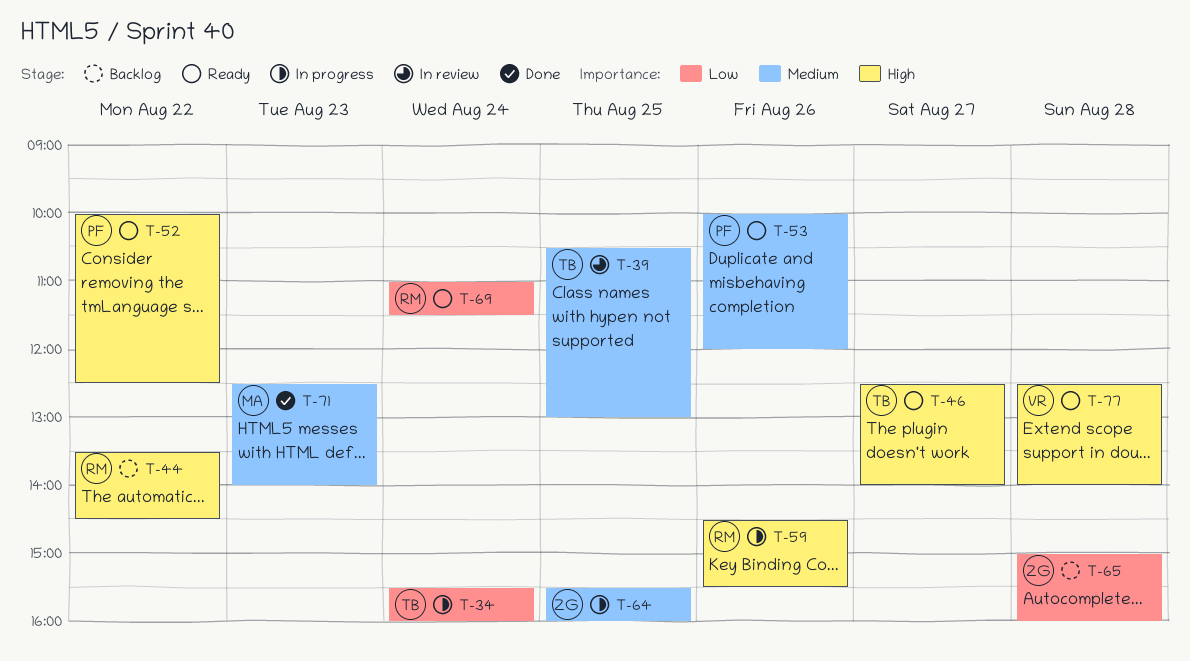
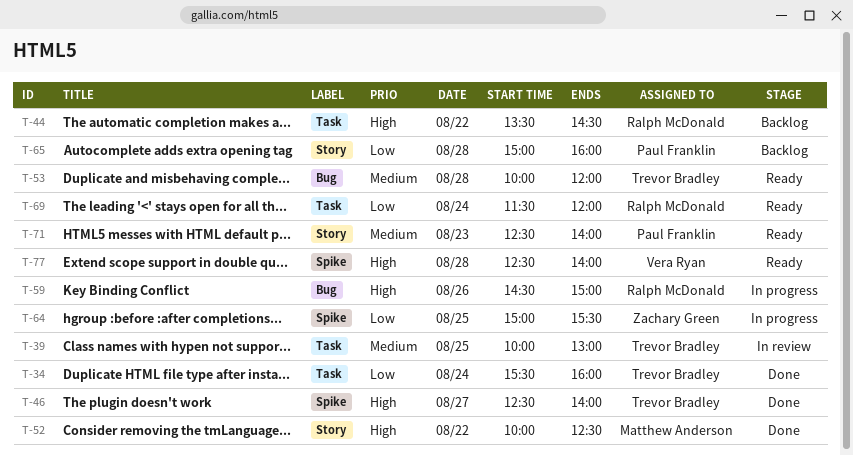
T-34, status: In progress -> Done
T-39, begins: 10:30 -> 10:00
T-46, status: Ready -> Done
T-52, status: Ready -> Done
T-52, owner: Paul Franklin -> Matthew Anderson
T-53, owner: Paul Franklin -> Trevor Bradley
T-53, day: Aug 26 -> Aug 28
T-59, ends: 15:30 -> 15:00
T-64, priority: Medium -> Low
T-64, begins: 15:30 -> 15:00
T-64, ends: 16:00 -> 15:30
T-65, owner: Zachary Green -> Paul Franklin
T-69, begins: 11:00 -> 11:30
T-69, ends: 11:30 -> 12:00
T-71, status: Done -> Ready
T-71, owner: Matthew Anderson -> Paul Franklin

